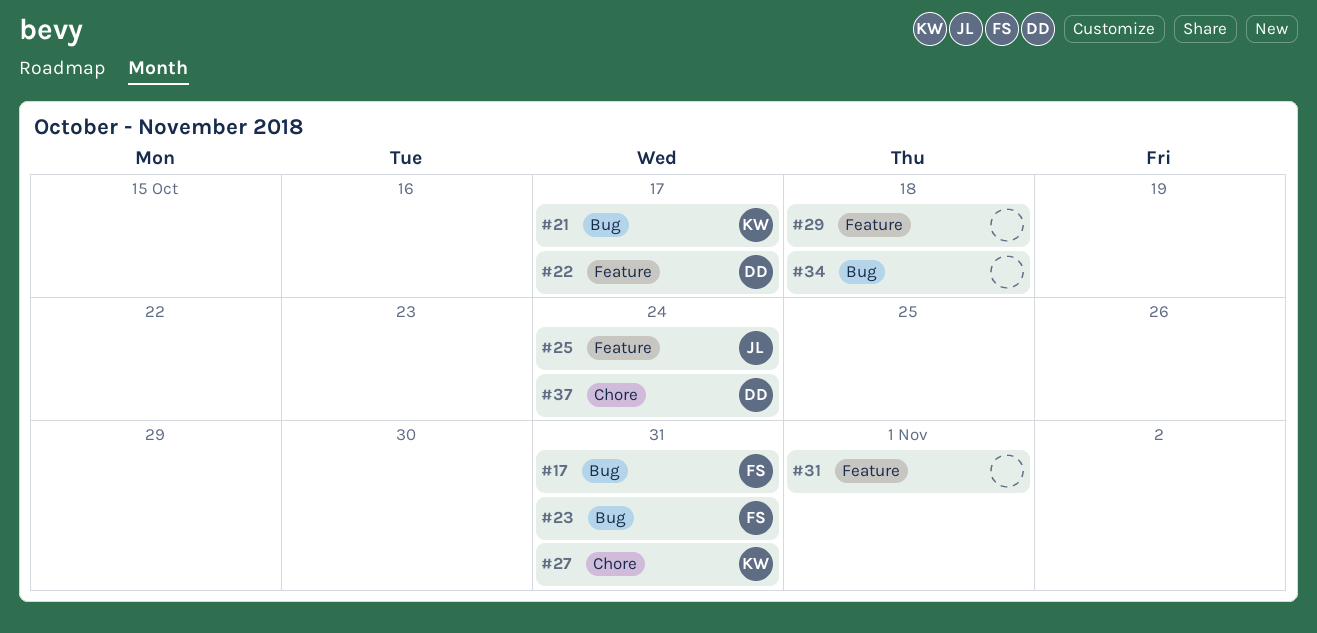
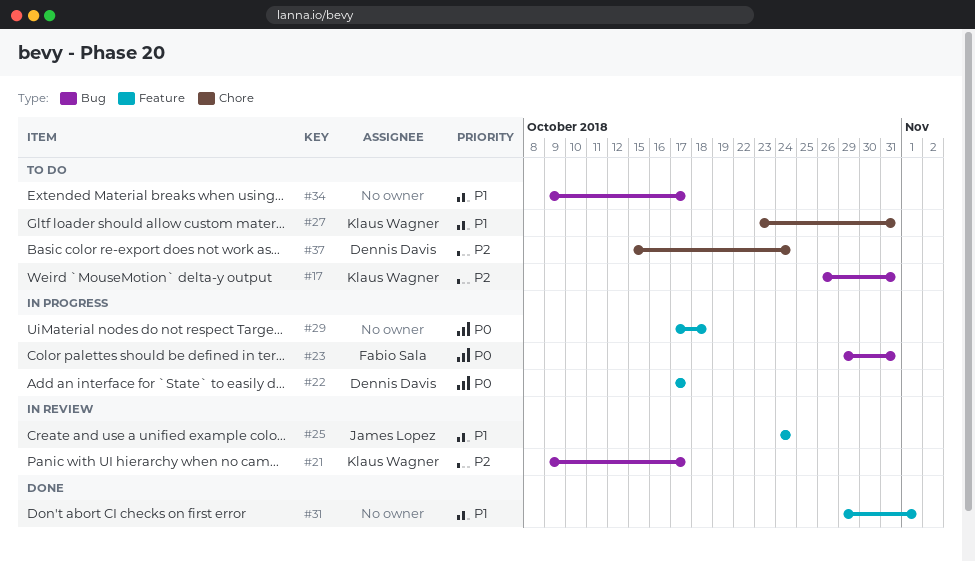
#17, owner: Fabio Sala -> Klaus Wagner
#34, due: Oct 18 -> Oct 17

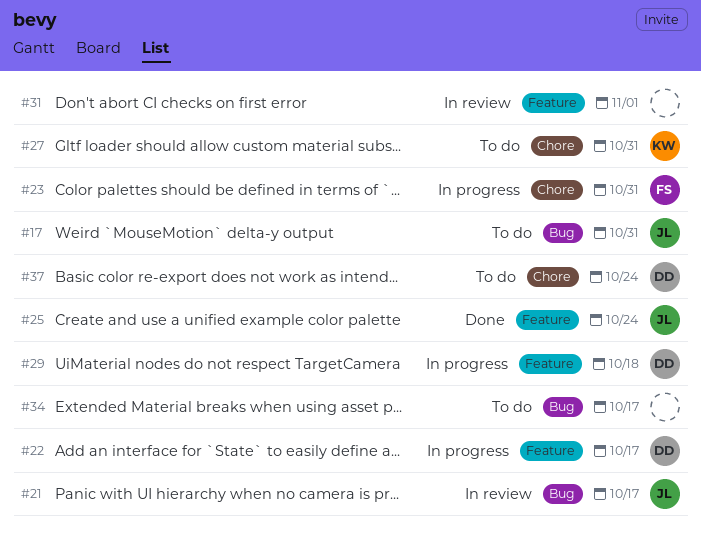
#17, owner: Klaus Wagner -> James Lopez
#21, owner: Klaus Wagner -> James Lopez
#23, label: Bug -> Chore
#25, status: In review -> Done
#29, owner: none -> Dennis Davis
#31, status: Done -> In review

